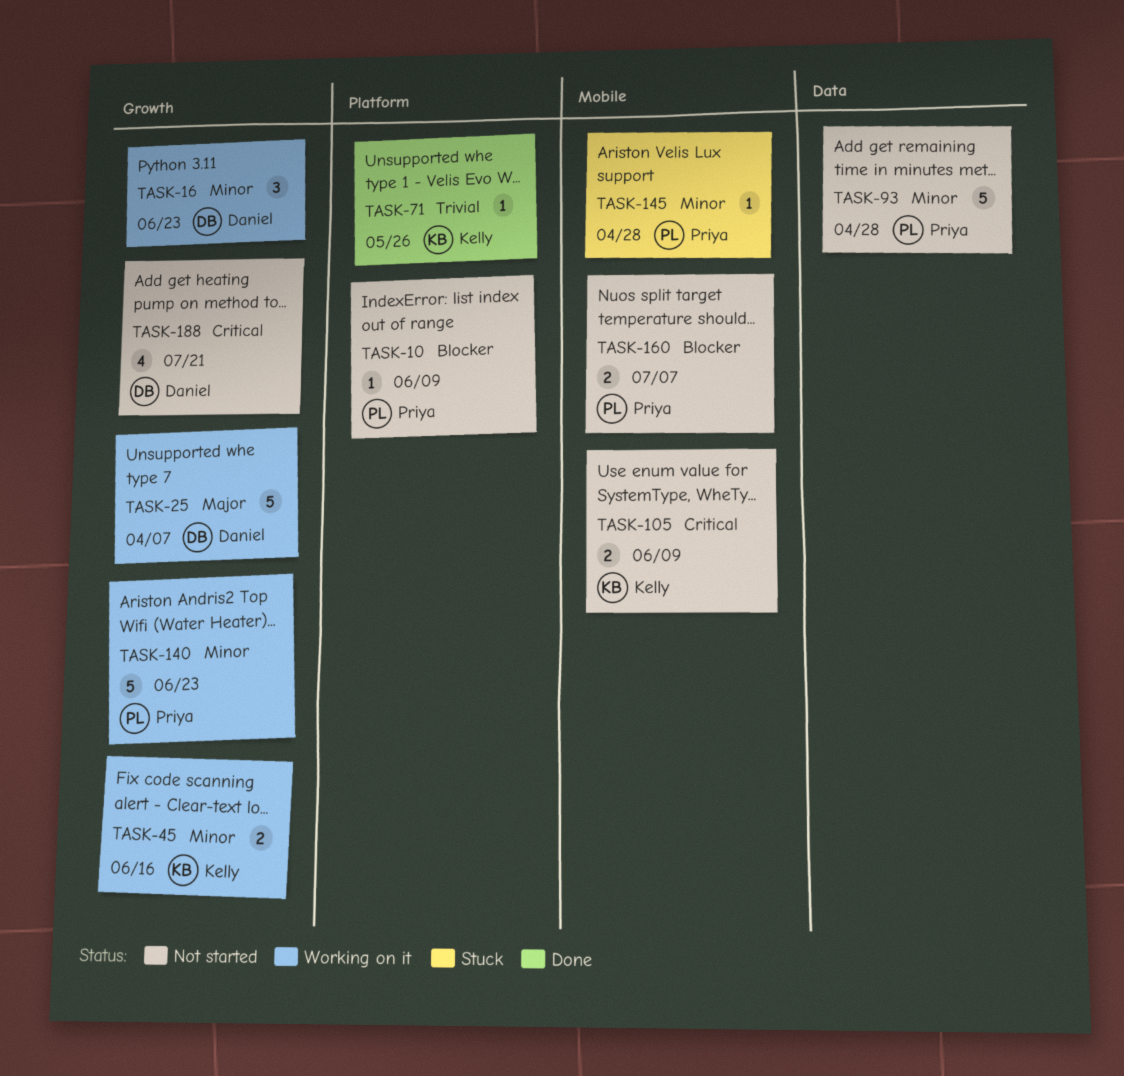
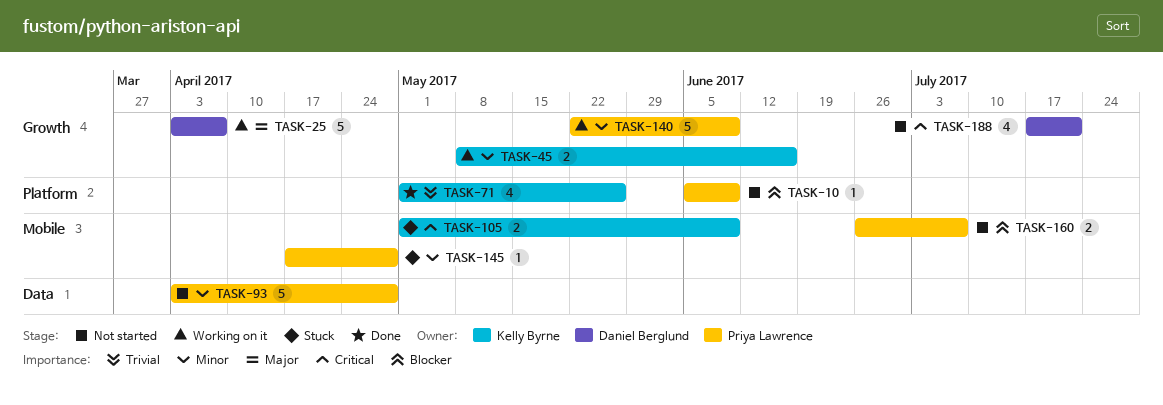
TASK-16: present -> none
TASK-71, estimate: 1 -> 4
TASK-105, status: Not started -> Stuck
TASK-140, due: Jun 23 -> Jun 9

